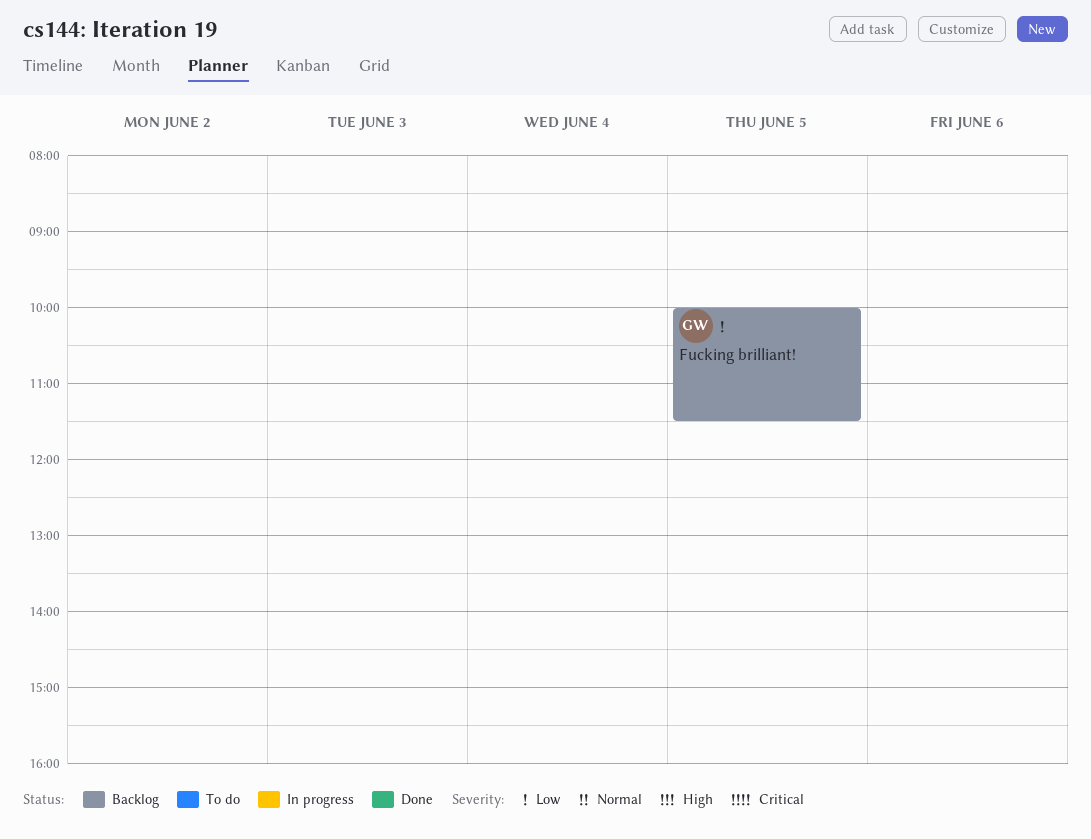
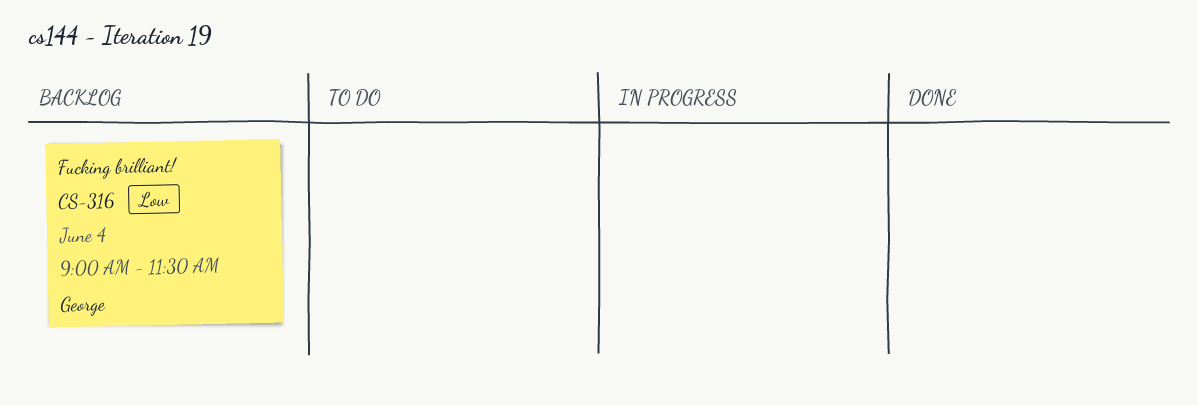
Fucking brilliant!, day: Jun 5 -> Jun 4
Fucking brilliant!, begins: 10:00 -> 09:00

